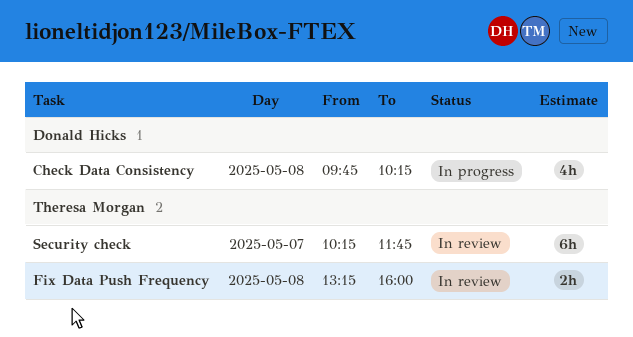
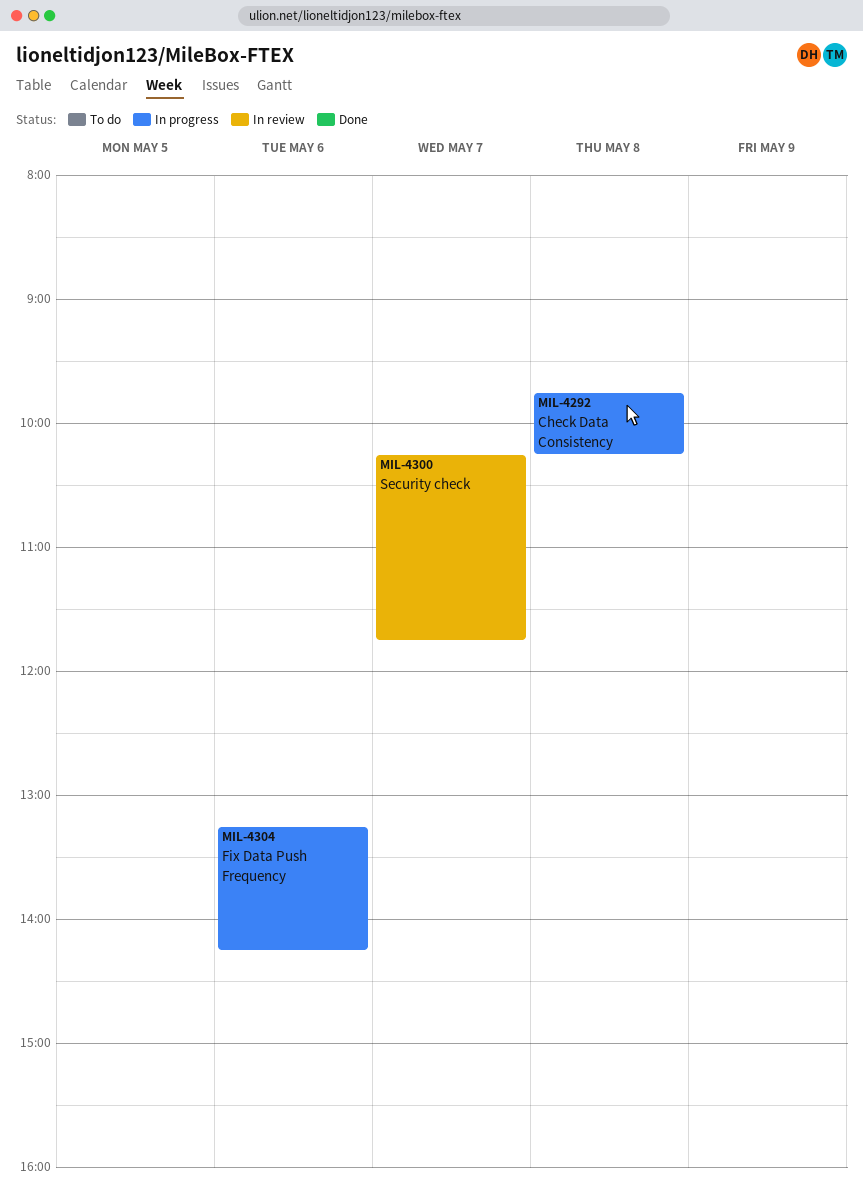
Fix Data Push Frequency, status: In review -> In progress
Fix Data Push Frequency, day: May 8 -> May 6
Fix Data Push Frequency, ends: 16:00 -> 14:15

